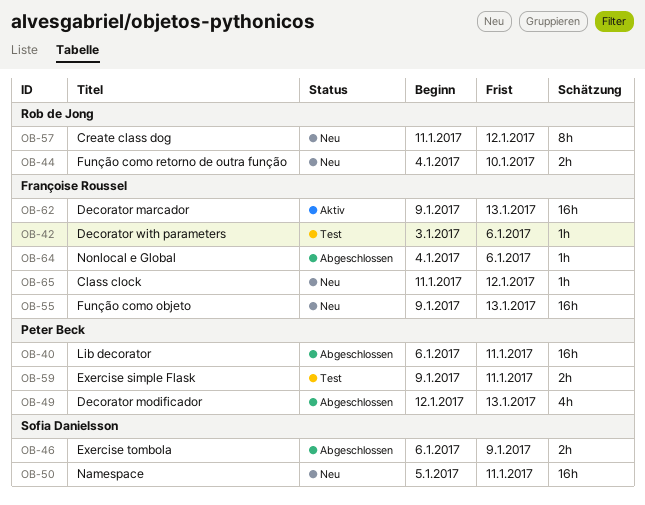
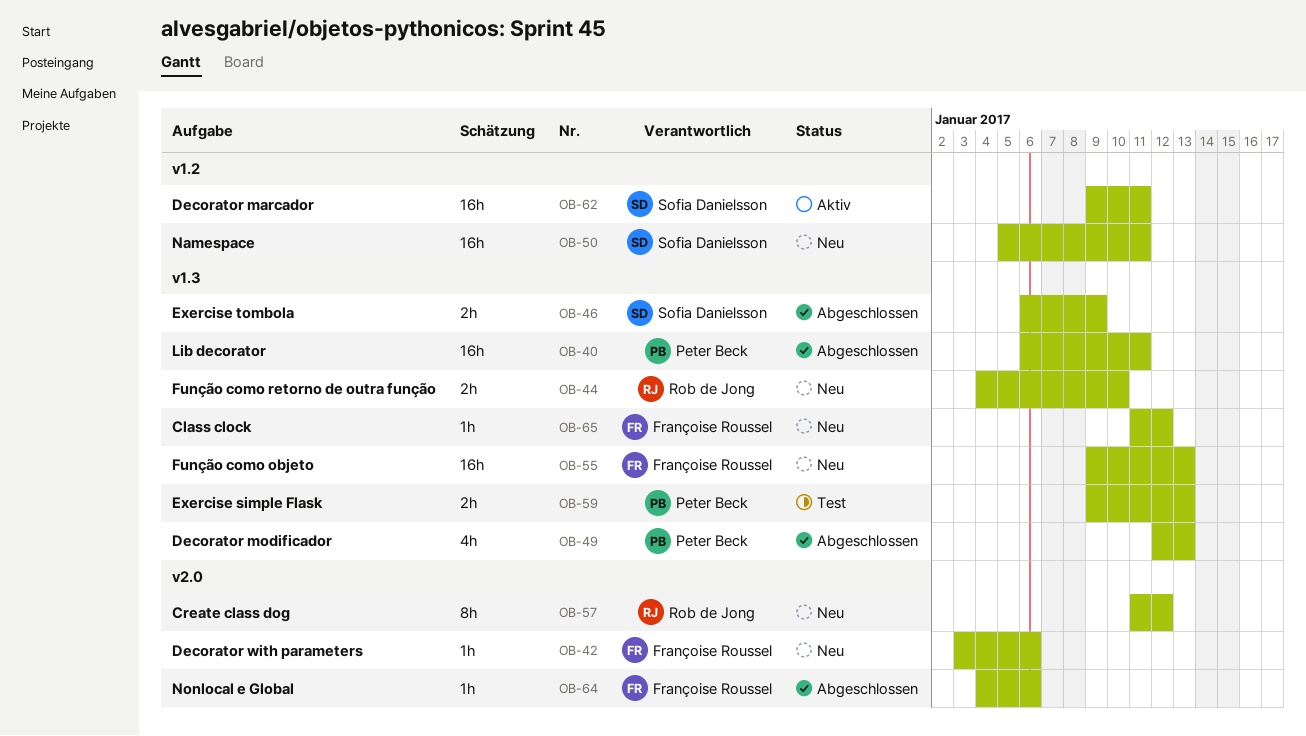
OB-42, status: Test -> Neu
OB-59, due: Jan 11 -> Jan 13
OB-62, owner: Françoise Roussel -> Sofia Danielsson
OB-62, due: Jan 13 -> Jan 11

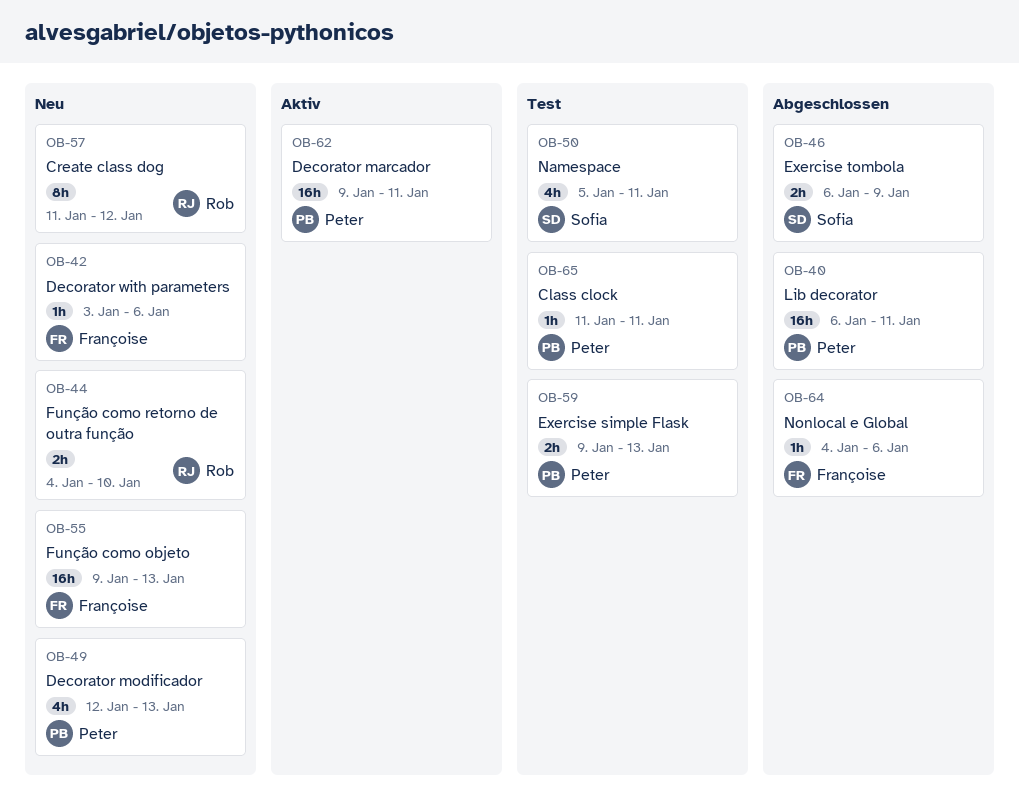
OB-49, status: Abgeschlossen -> Neu
OB-50, status: Neu -> Test
OB-50, estimate: 16h -> 4h
OB-62, owner: Sofia Danielsson -> Peter Beck
OB-65, status: Neu -> Test
OB-65, owner: Françoise Roussel -> Peter Beck
OB-65, due: Jan 12 -> Jan 11

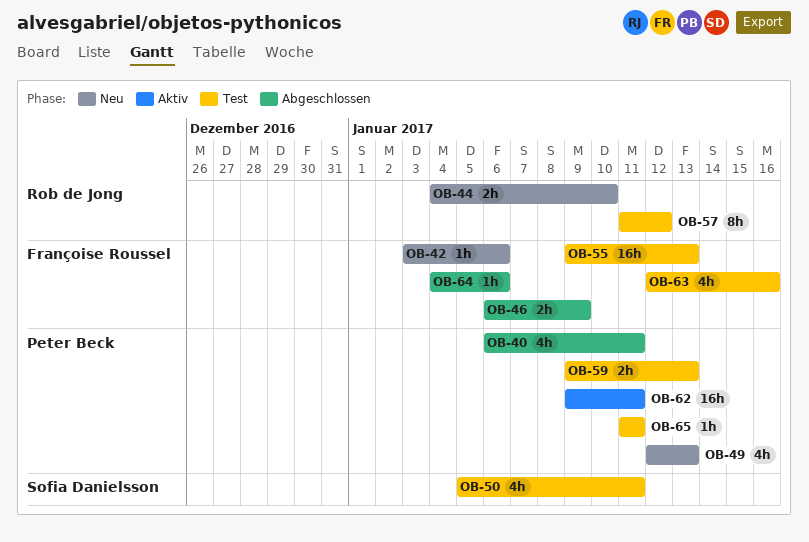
OB-40, estimate: 16h -> 4h
OB-46, owner: Sofia Danielsson -> Françoise Roussel
OB-55, status: Neu -> Test
OB-57, status: Neu -> Test
OB-63: none -> present

